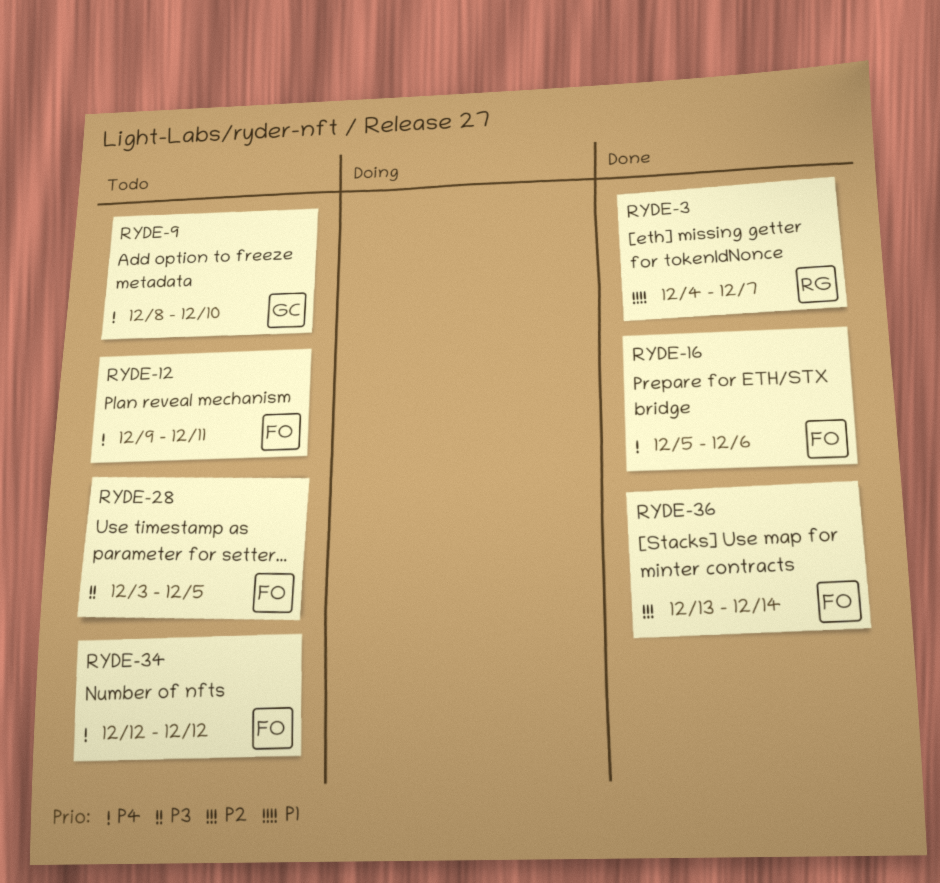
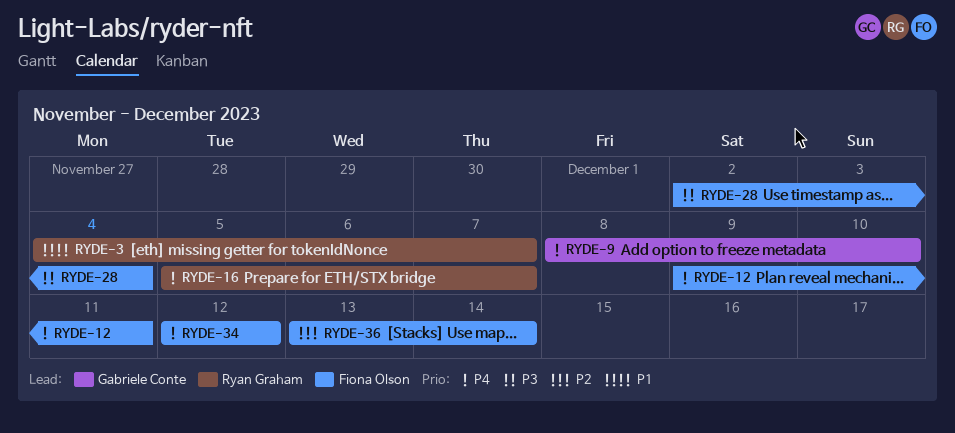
RYDE-16, owner: Fiona Olson -> Ryan Graham
RYDE-16, due: Dec 6 -> Dec 7
RYDE-28, start: Dec 3 -> Dec 2
RYDE-28, due: Dec 5 -> Dec 4

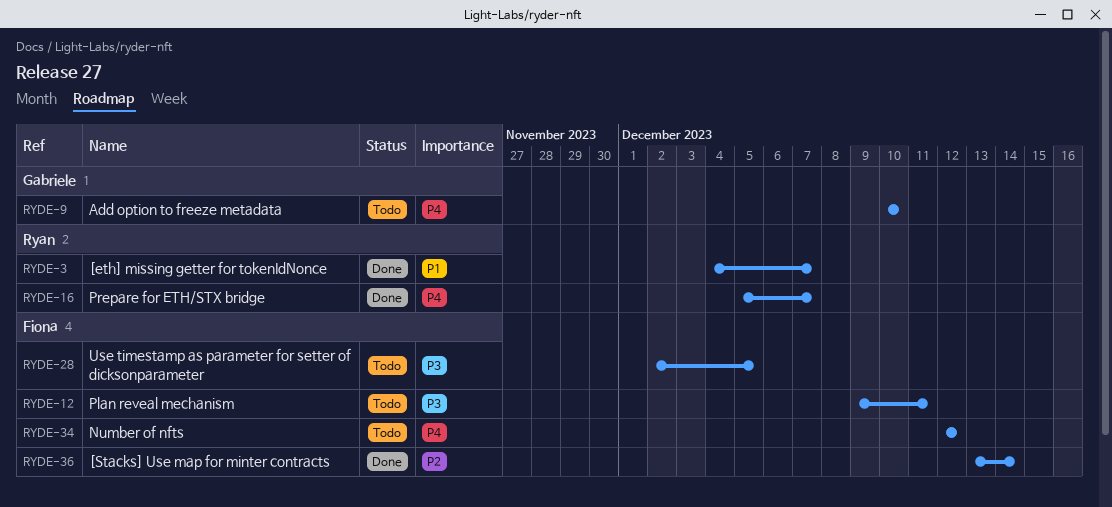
RYDE-9, start: Dec 8 -> Dec 10
RYDE-12, priority: P4 -> P3
RYDE-28, due: Dec 4 -> Dec 5

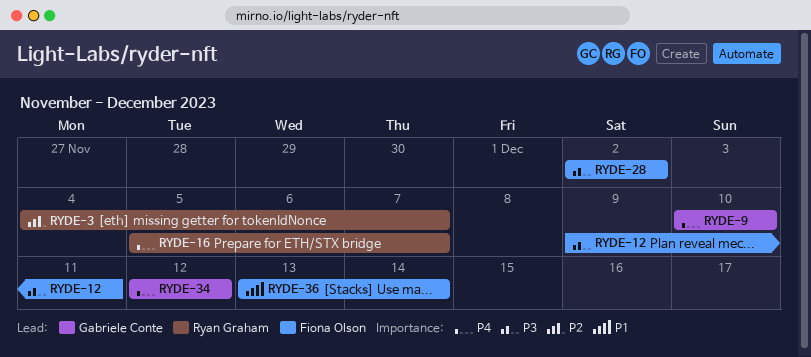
RYDE-3, priority: P1 -> P2
RYDE-28, due: Dec 5 -> Dec 2
RYDE-34, owner: Fiona Olson -> Gabriele Conte
RYDE-36, priority: P2 -> P1

